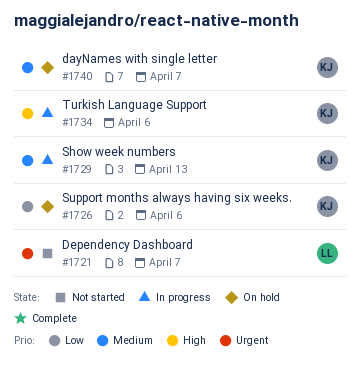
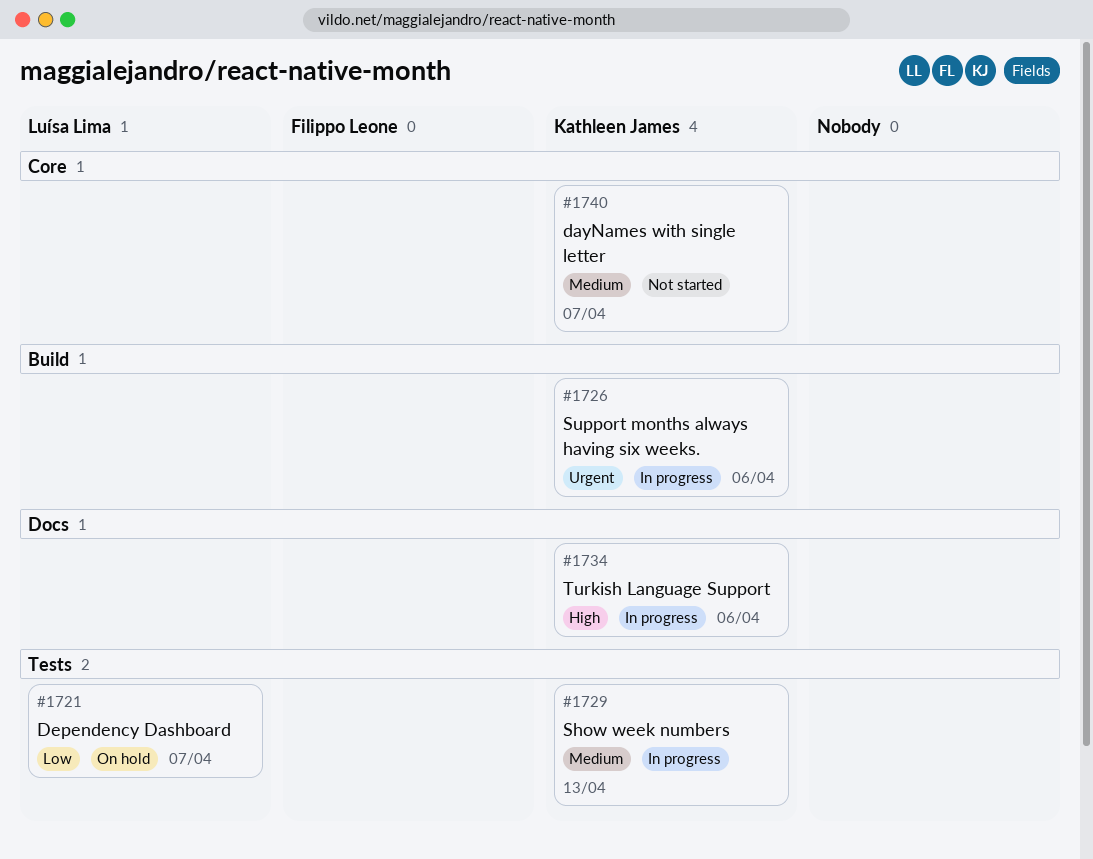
#1721, status: Not started -> On hold
#1721, priority: Urgent -> Low
#1726, status: On hold -> In progress
#1726, priority: Low -> Urgent
#1740, status: On hold -> Not started

